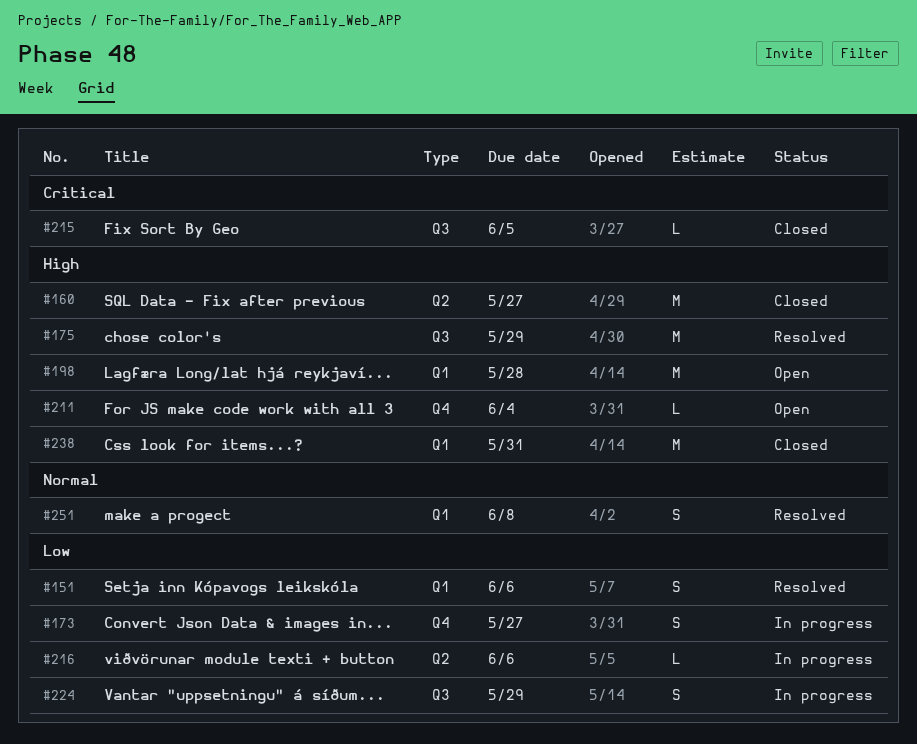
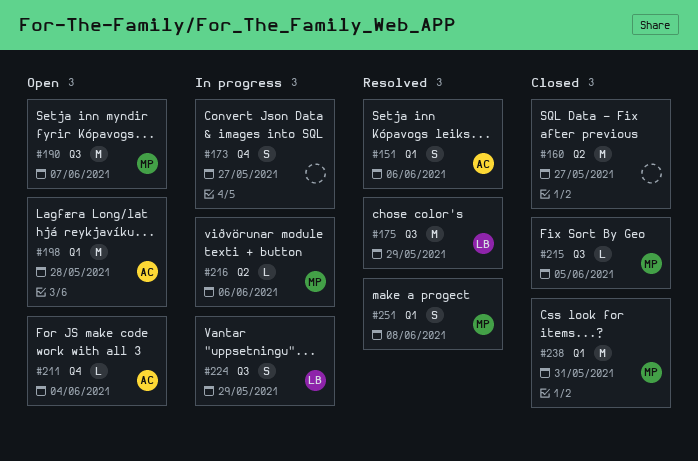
#190: none -> present

